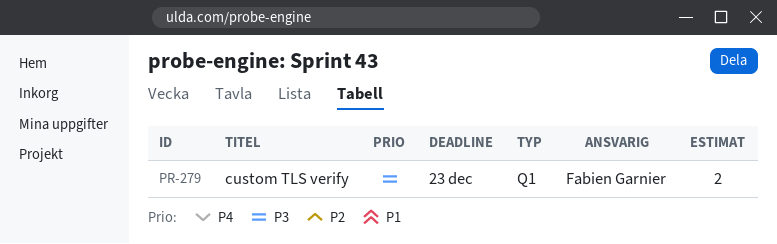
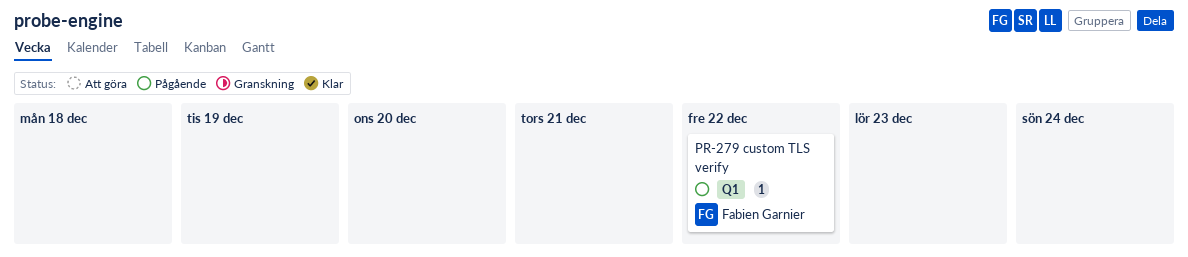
PR-279, estimate: 2 -> 1
PR-279, due: Dec 23 -> Dec 22

